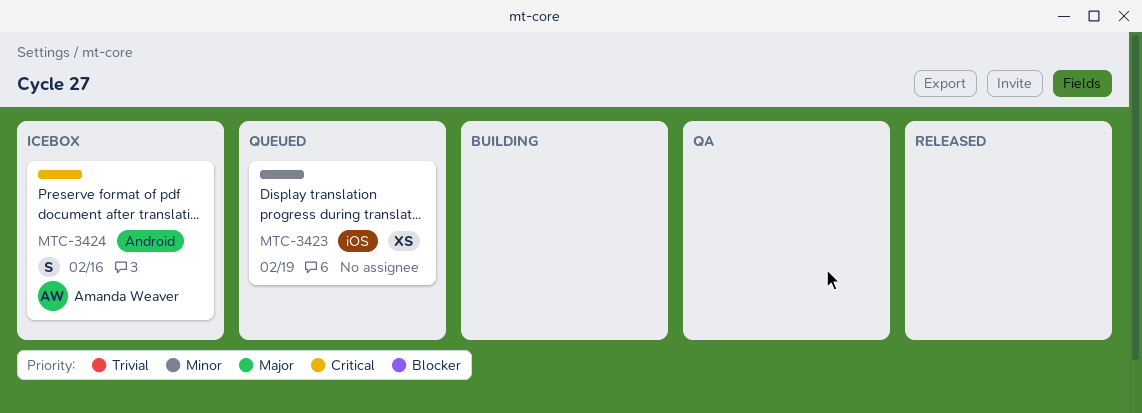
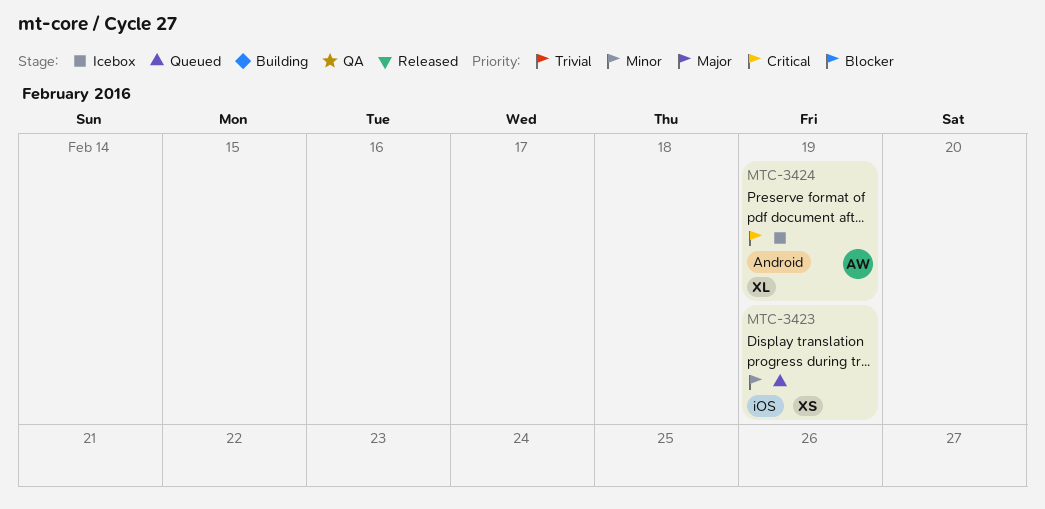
MTC-3424, estimate: S -> XL
MTC-3424, due: Feb 16 -> Feb 19

